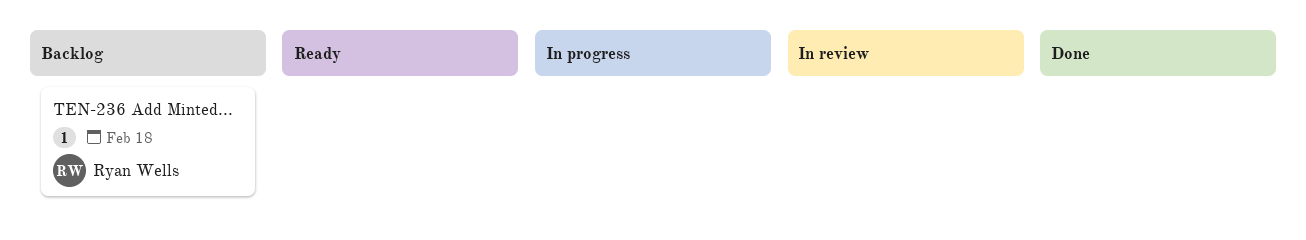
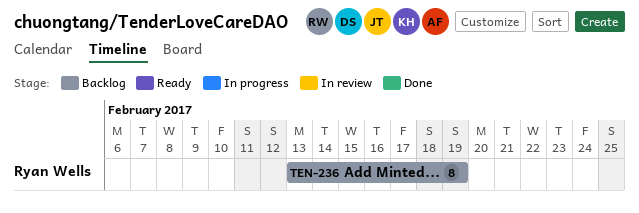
TEN-236, estimate: 1 -> 8
TEN-236, due: Feb 18 -> Feb 19

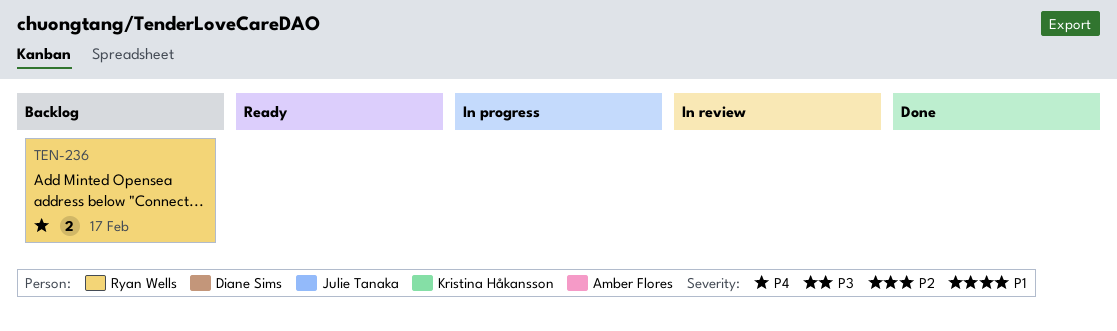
TEN-236, estimate: 8 -> 2
TEN-236, due: Feb 19 -> Feb 17

